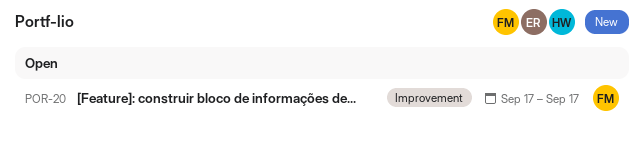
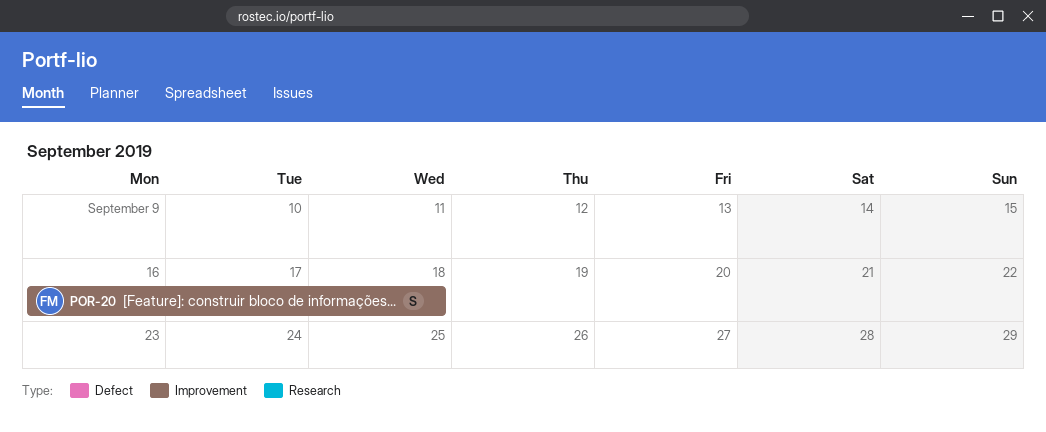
POR-20, start: Sep 17 -> Sep 16
POR-20, due: Sep 17 -> Sep 18

